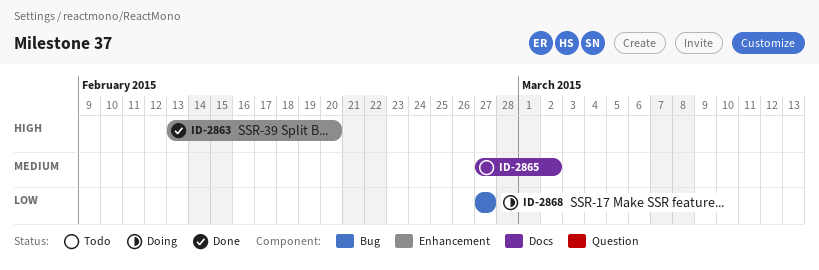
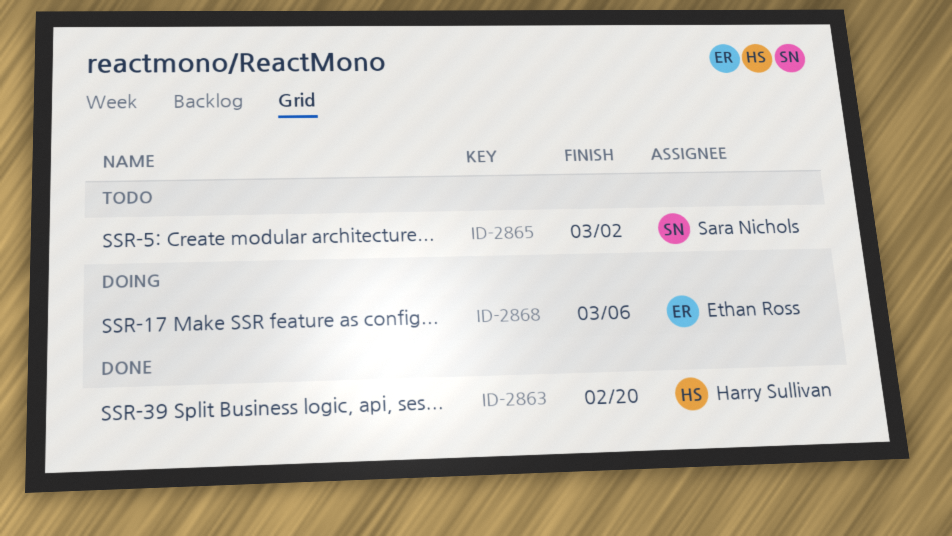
ID-2868, due: Feb 27 -> Mar 6

